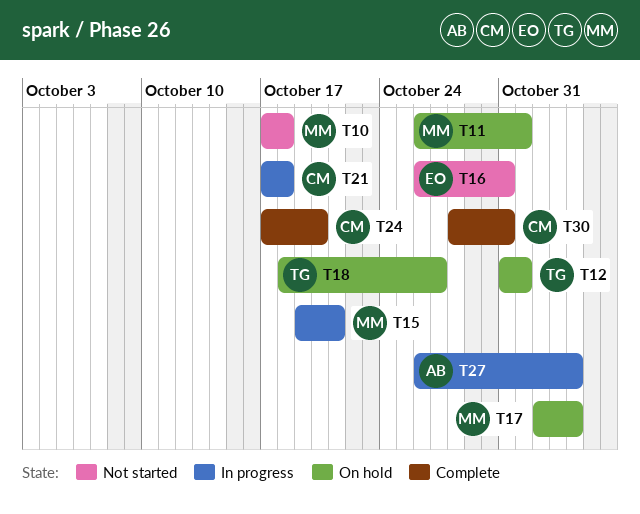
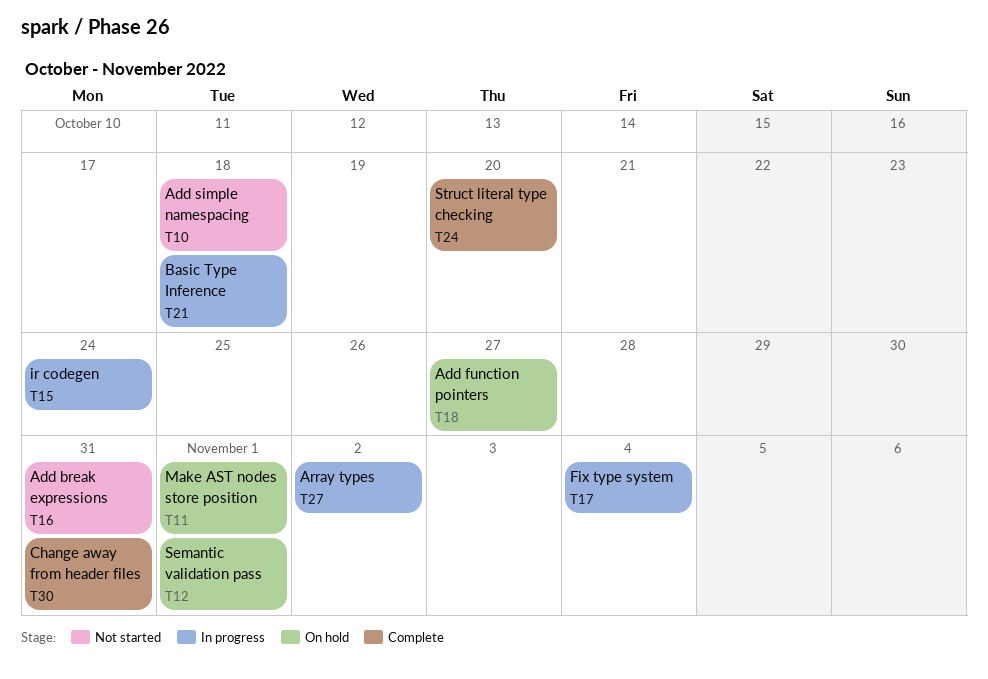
T15, due: Oct 21 -> Oct 24
T17, status: On hold -> In progress
T27, due: Nov 4 -> Nov 2

